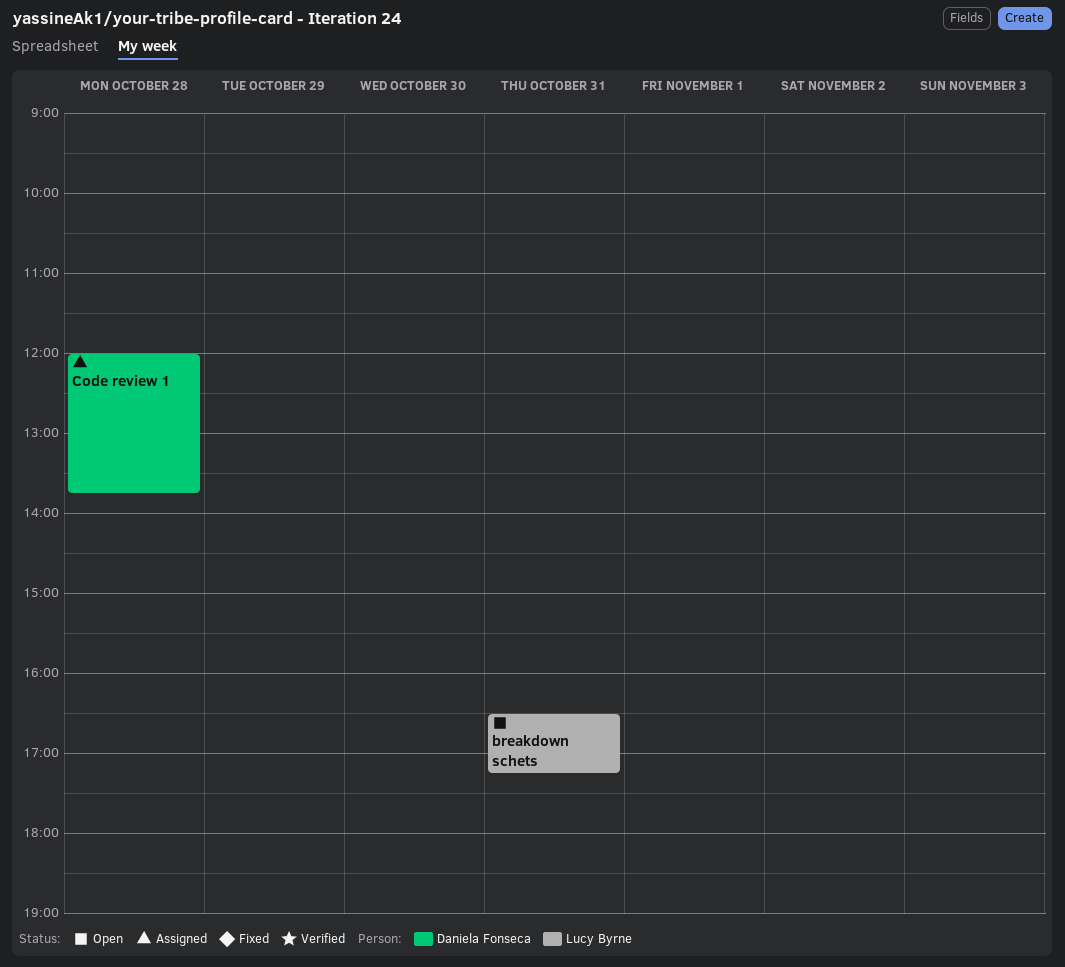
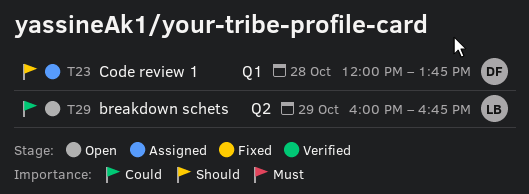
breakdown schets, day: Oct 31 -> Oct 29
breakdown schets, begins: 16:30 -> 16:00
breakdown schets, ends: 17:15 -> 16:45

